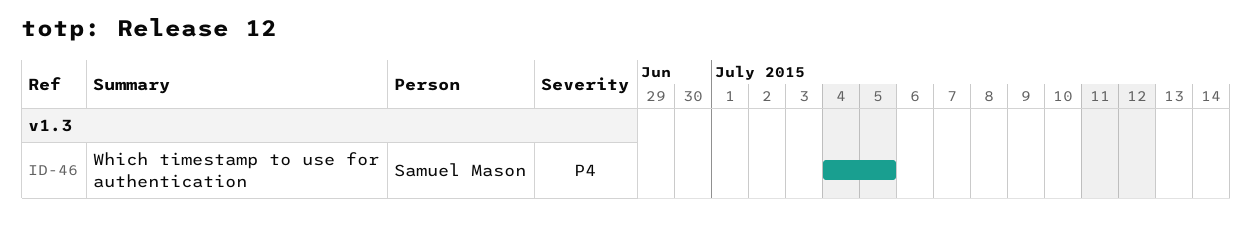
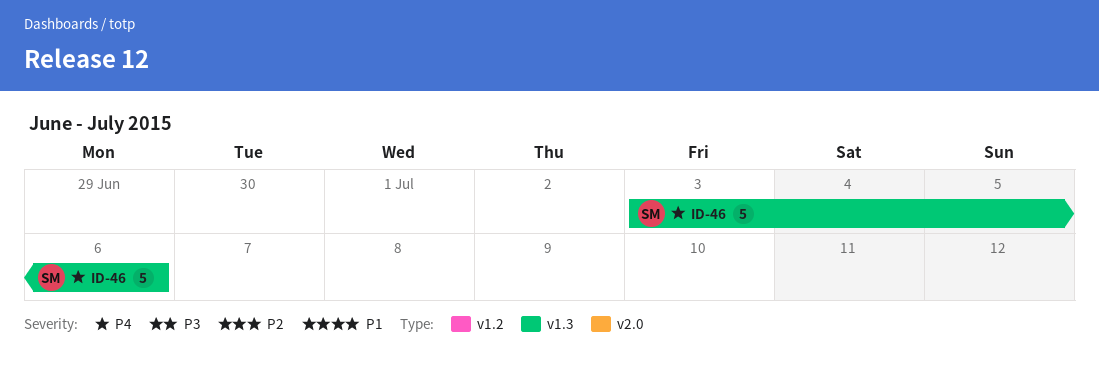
ID-46, start: Jul 4 -> Jul 3
ID-46, due: Jul 5 -> Jul 6

